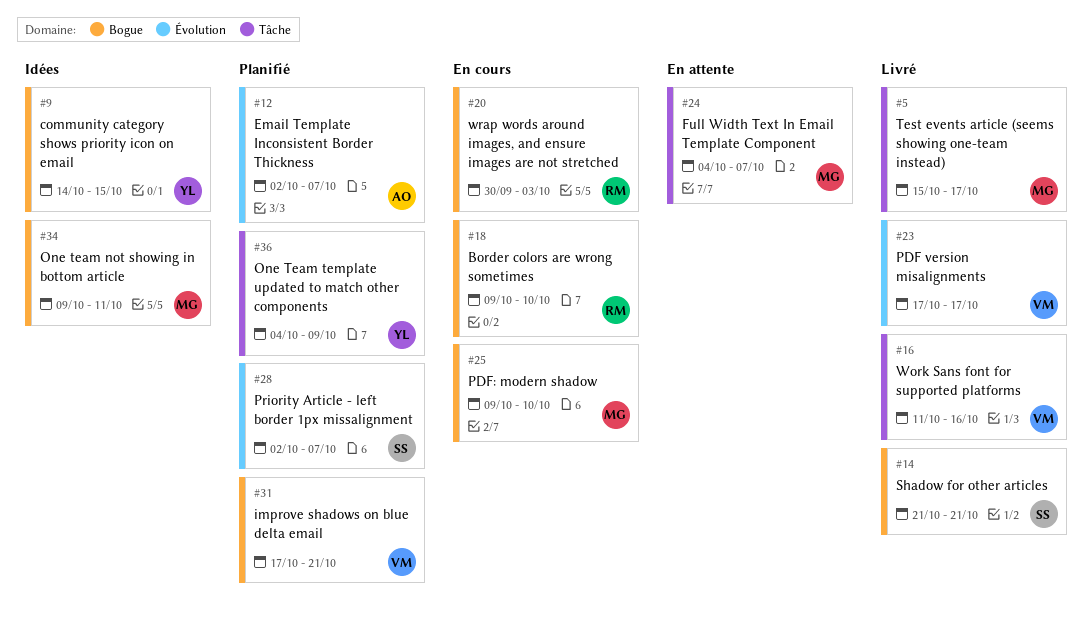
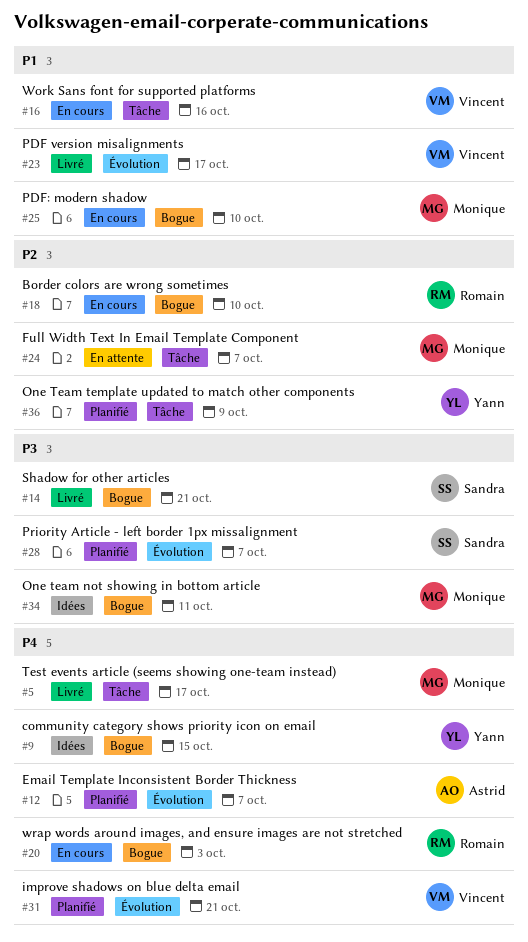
#16, status: Livré -> En cours
#31, label: Bogue -> Évolution

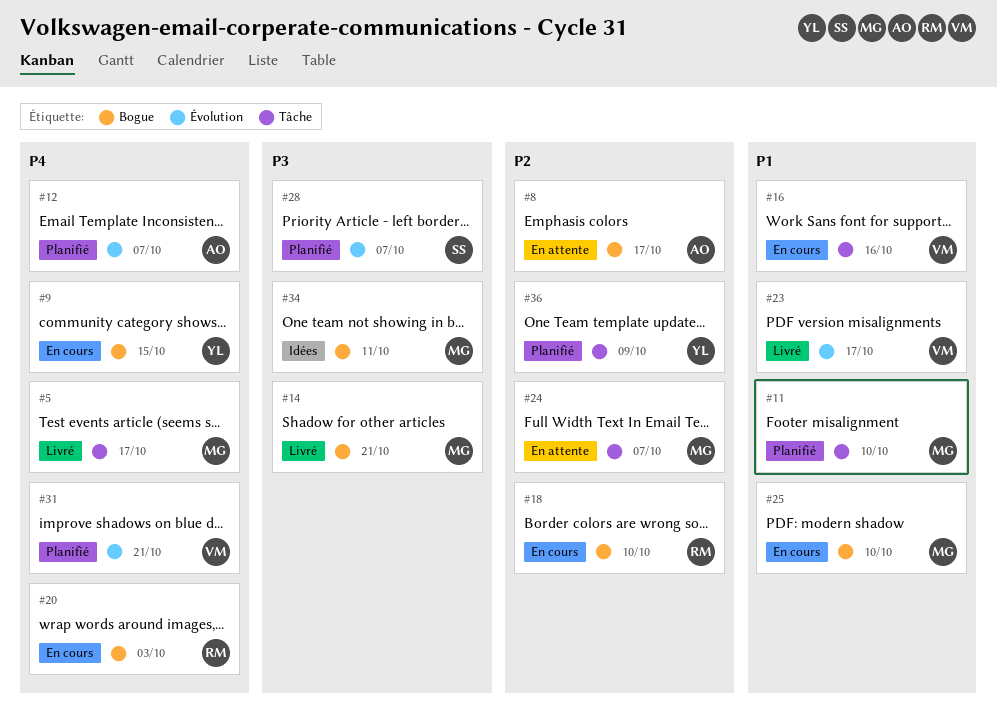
#8: none -> present
#9, status: Idées -> En cours
#11: none -> present
#14, owner: Sandra -> Monique

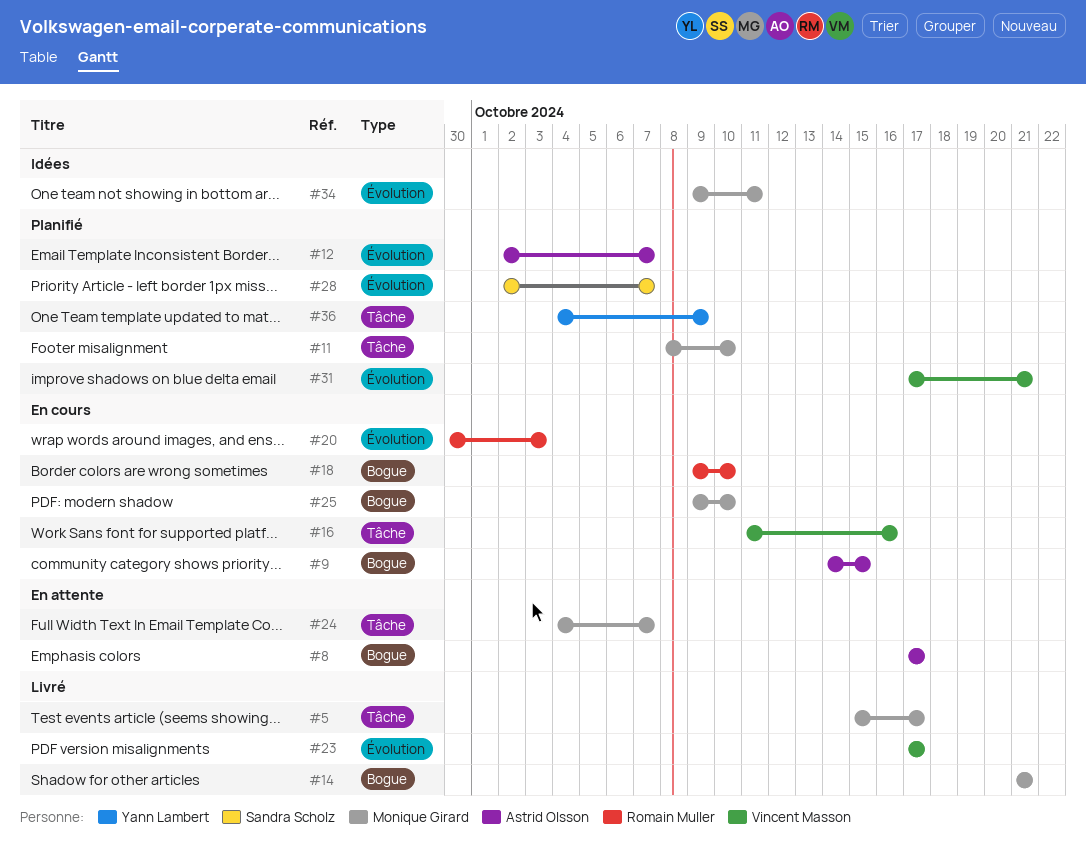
#9, owner: Yann Lambert -> Astrid Olsson
#20, label: Bogue -> Évolution
#34, label: Bogue -> Évolution

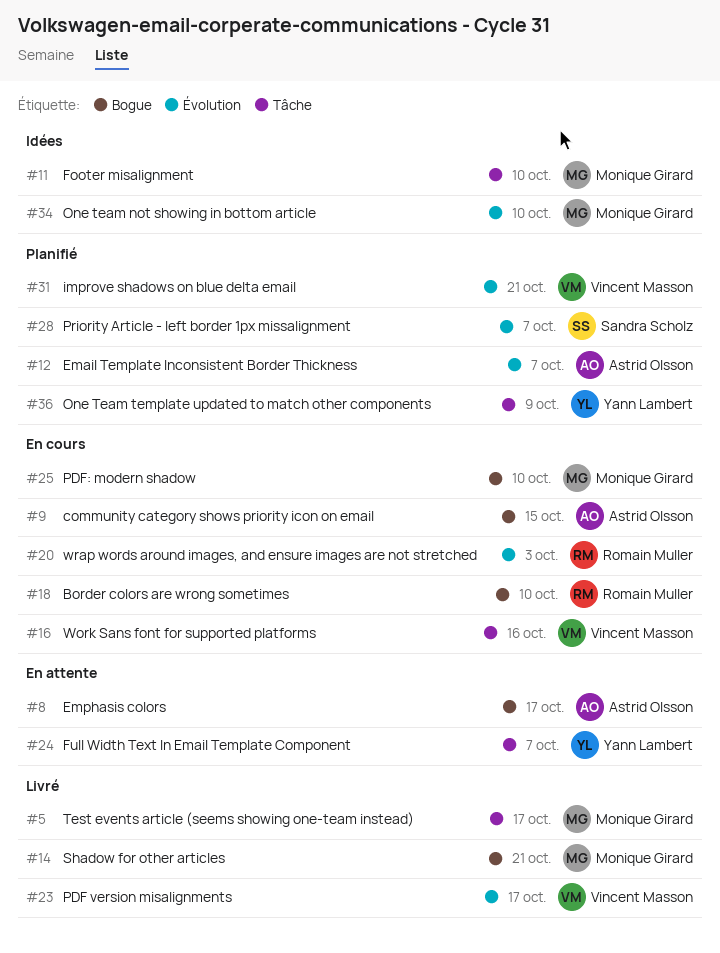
#11, status: Planifié -> Idées
#24, owner: Monique Girard -> Yann Lambert
#34, due: Oct 11 -> Oct 10

